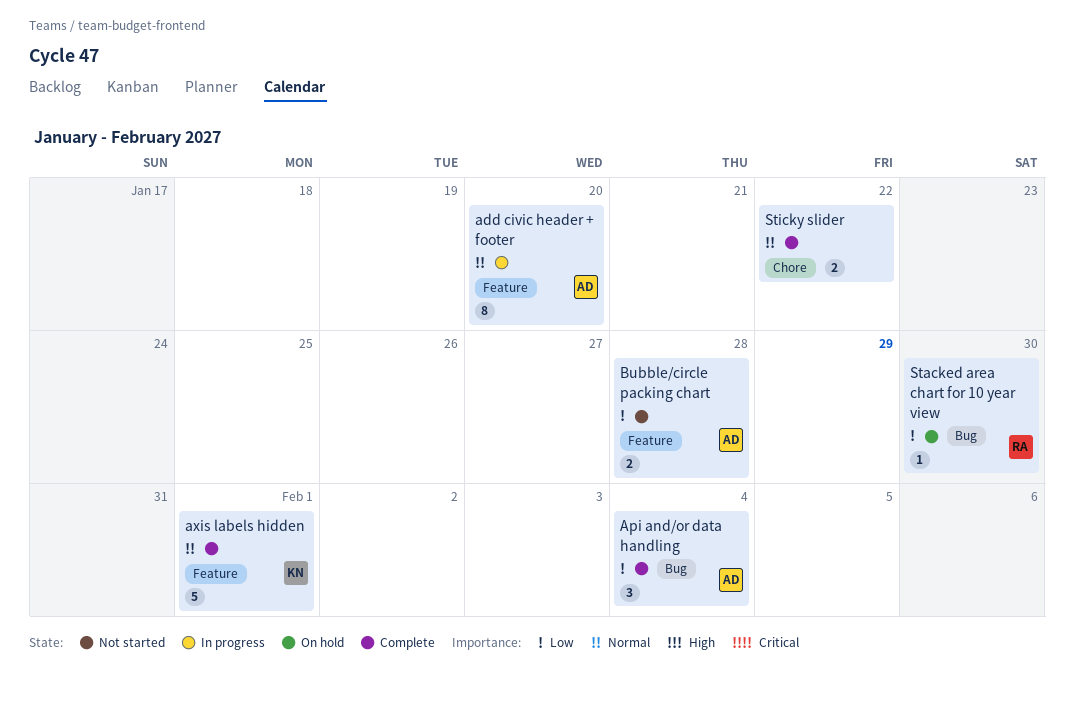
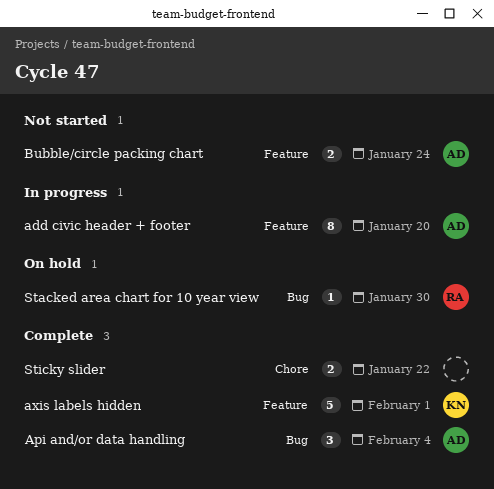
Bubble/circle packing chart, due: Jan 28 -> Jan 24

